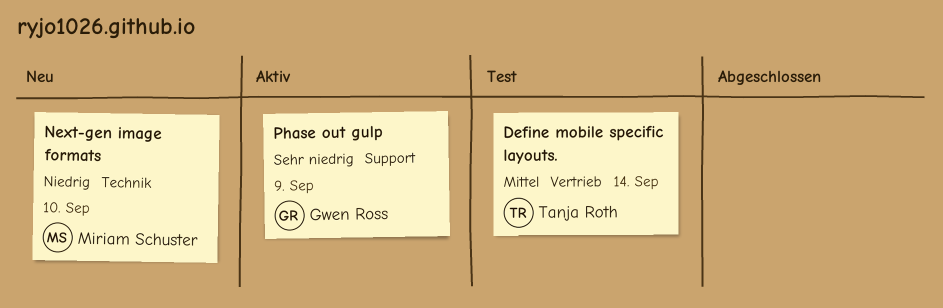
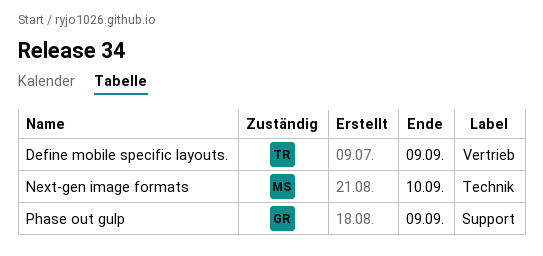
Define mobile specific layouts., due: Sep 14 -> Sep 9

